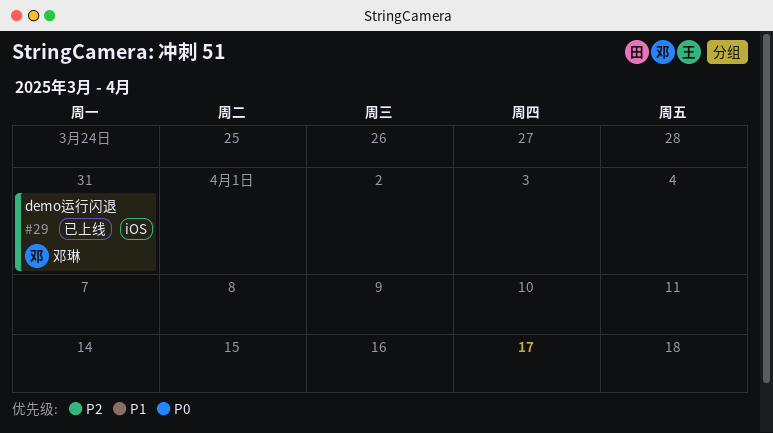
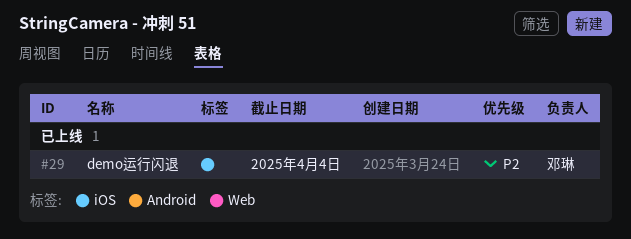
#29, due: Mar 31 -> Apr 4

